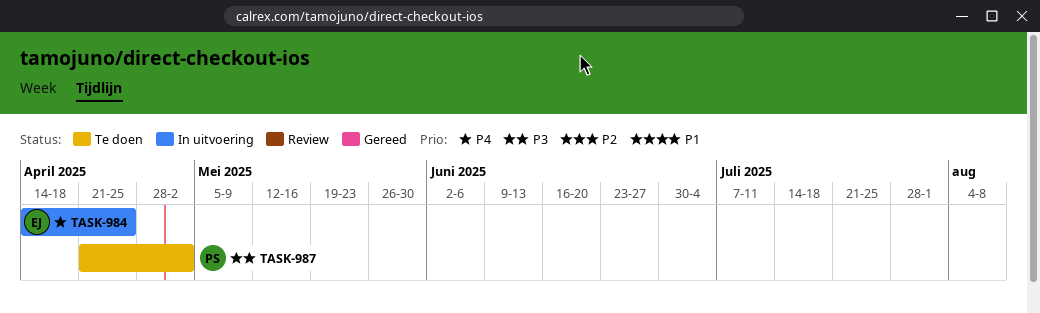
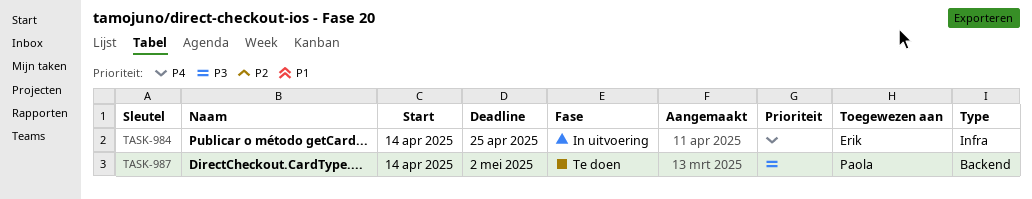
TASK-987, start: Apr 21 -> Apr 14

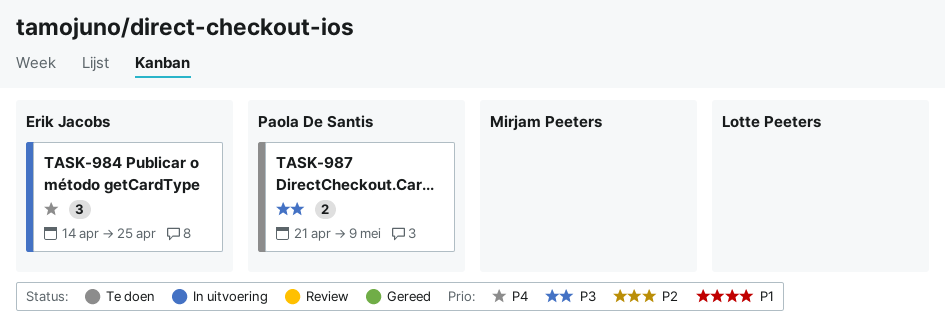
TASK-987, start: Apr 14 -> Apr 21
TASK-987, due: May 2 -> May 9

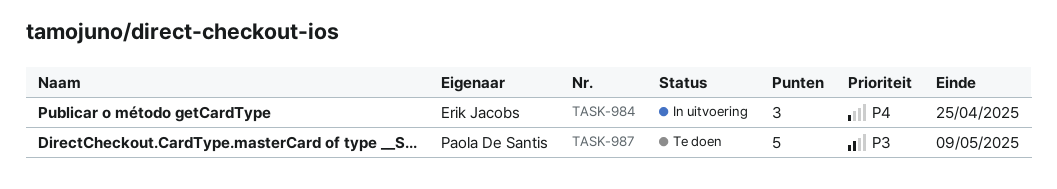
TASK-987, estimate: 2 -> 5

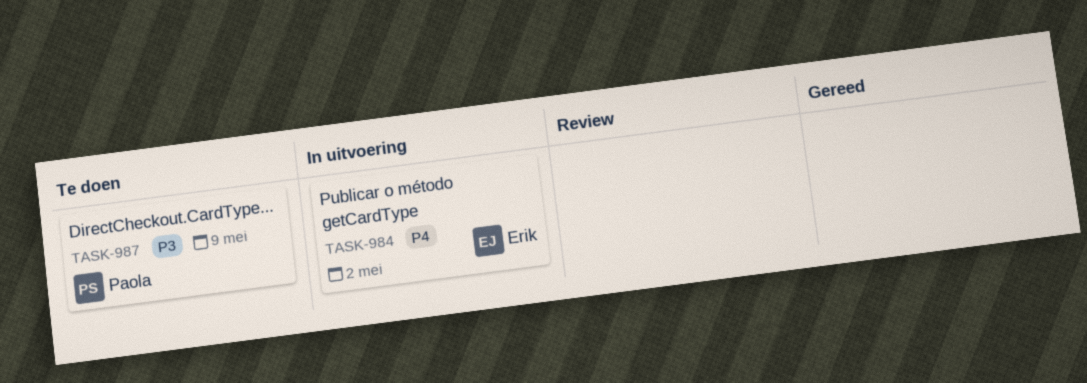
TASK-984, due: Apr 25 -> May 2

